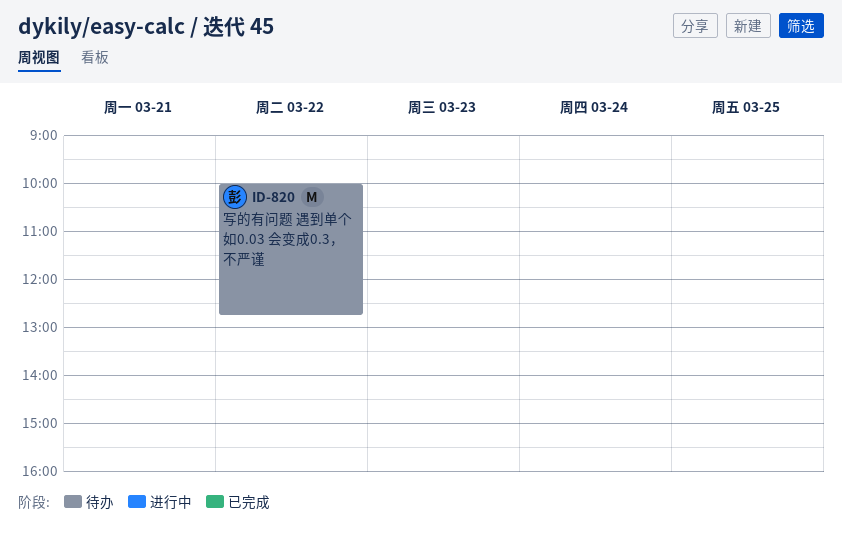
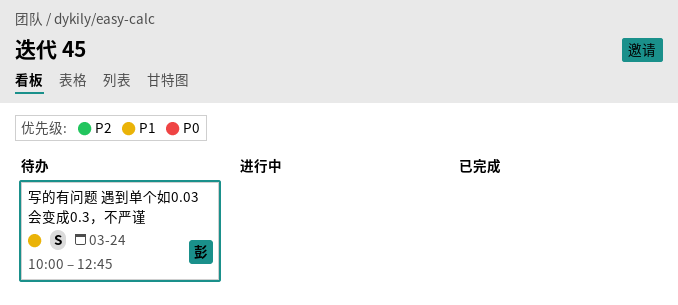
写的有问题 遇到单个如0.03 会变成0.3，不严谨, estimate: M -> S
写的有问题 遇到单个如0.03 会变成0.3，不严谨, day: Mar 22 -> Mar 24

